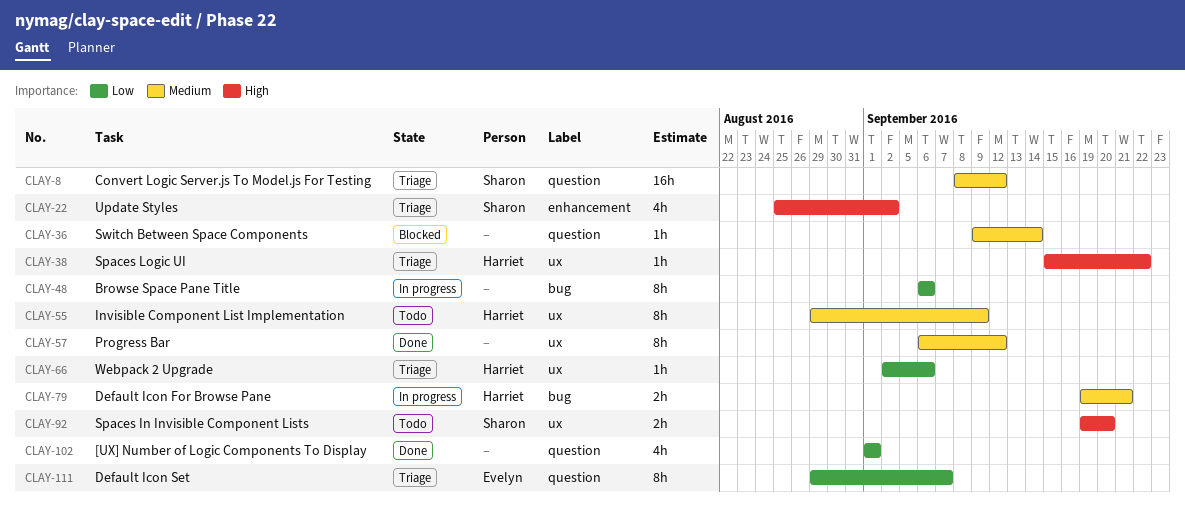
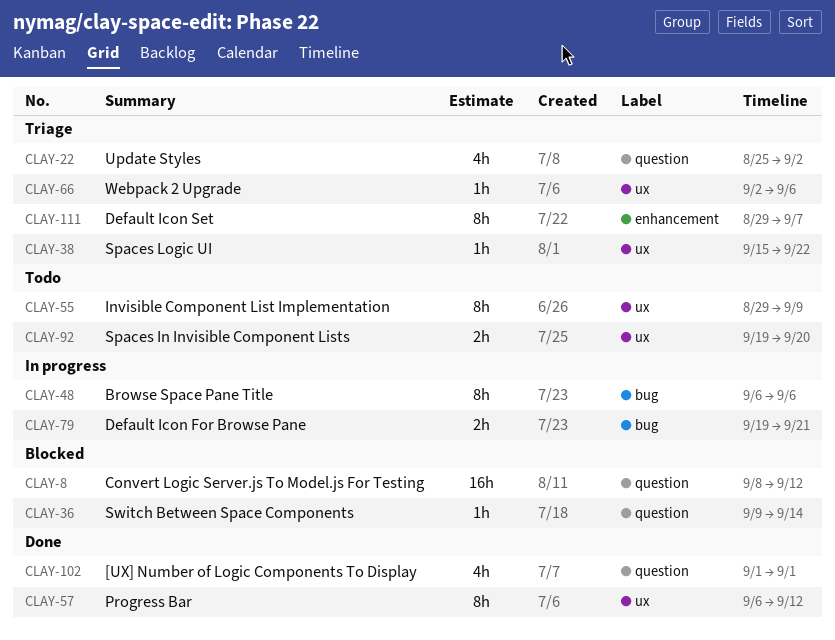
CLAY-8, status: Triage -> Blocked
CLAY-22, label: enhancement -> question
CLAY-111, label: question -> enhancement

